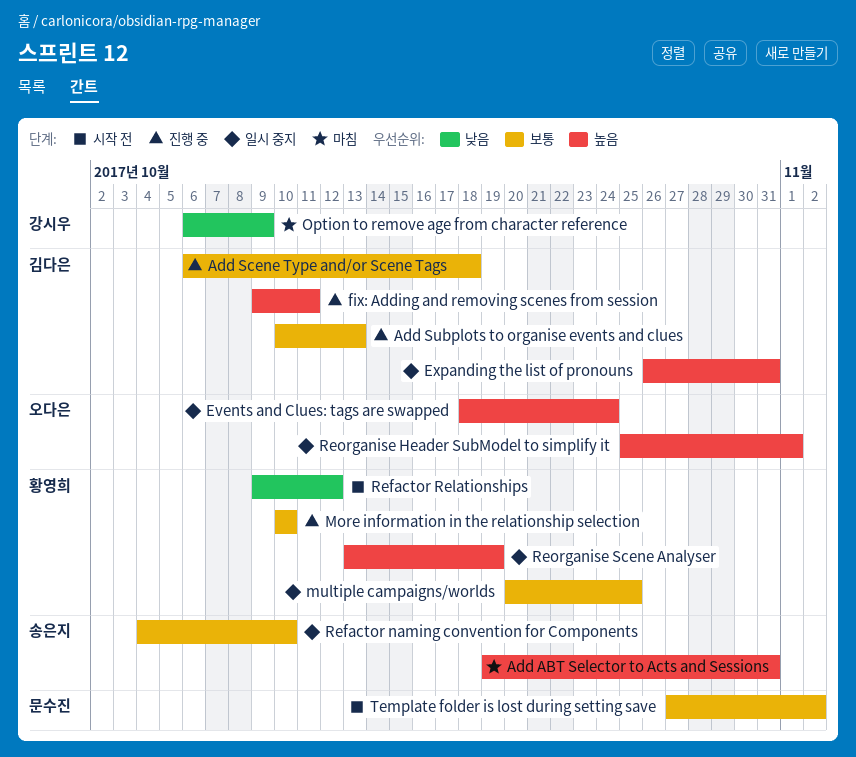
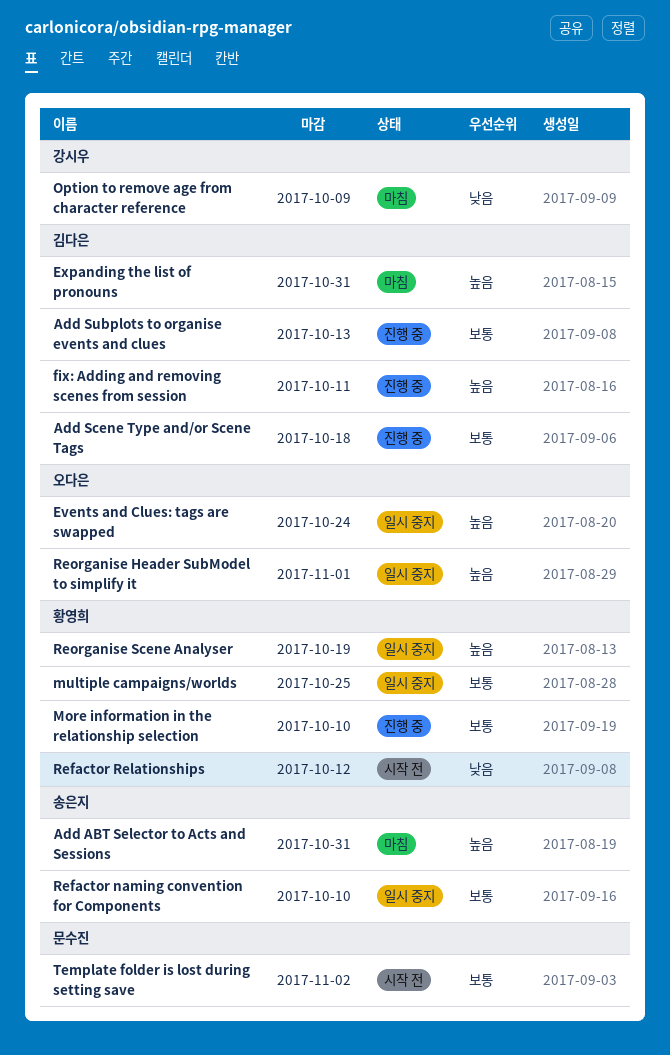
Expanding the list of pronouns, status: 일시 중지 -> 마침

